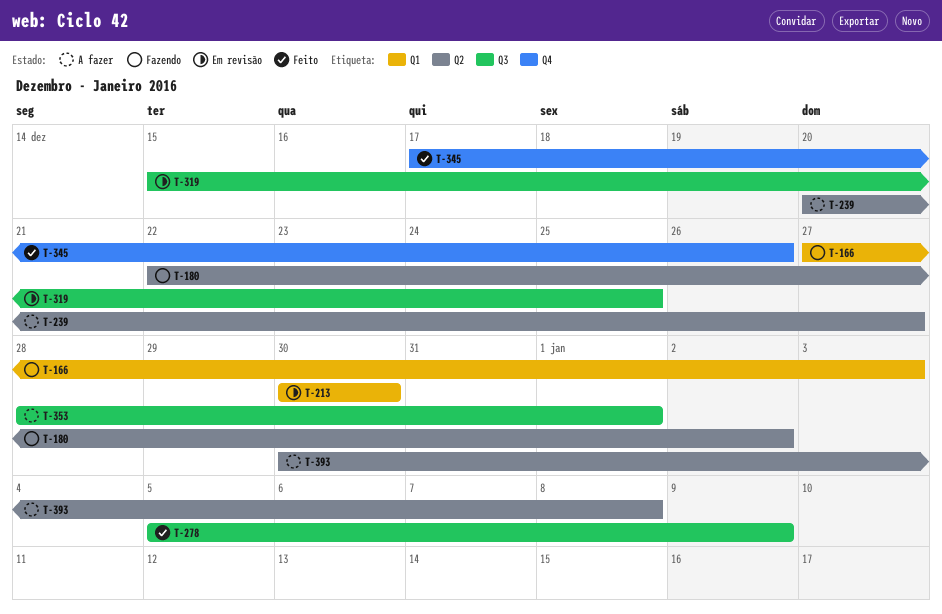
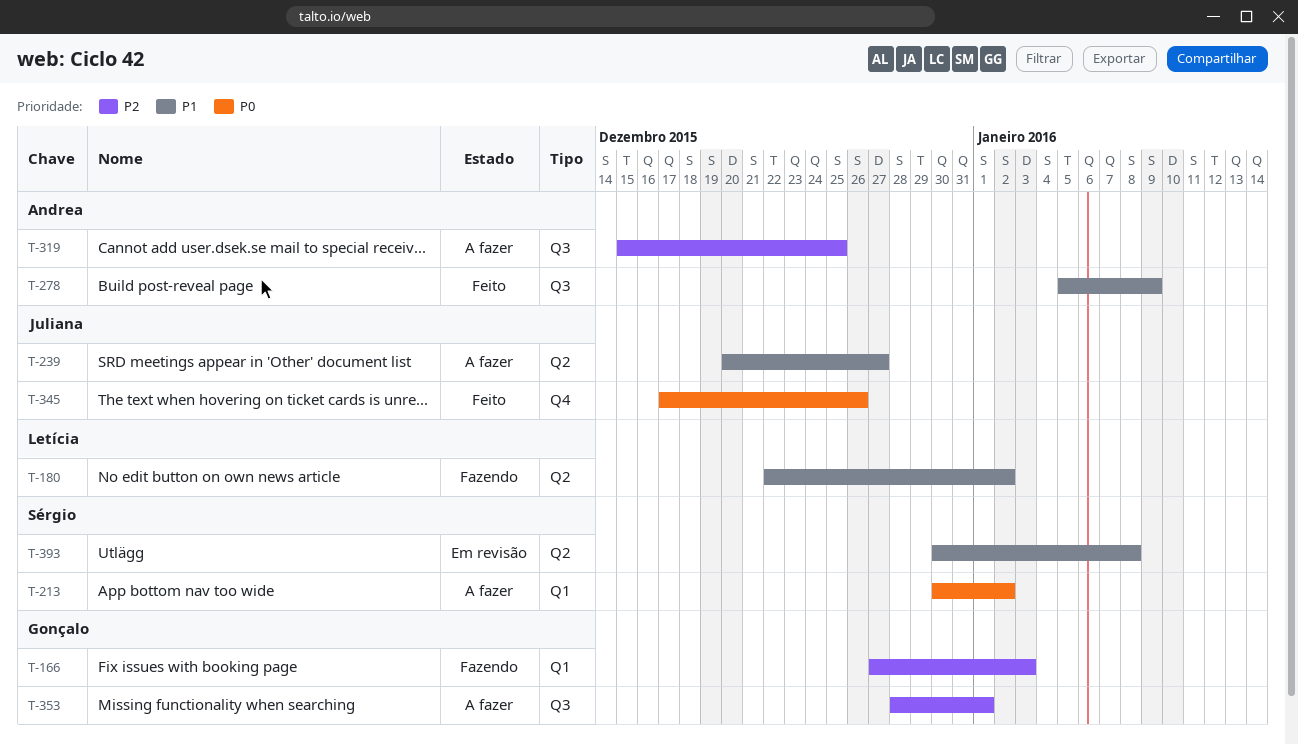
T-213, status: Em revisão -> A fazer
T-213, due: Dec 30 -> Jan 2
T-319, status: Em revisão -> A fazer
T-393, status: A fazer -> Em revisão

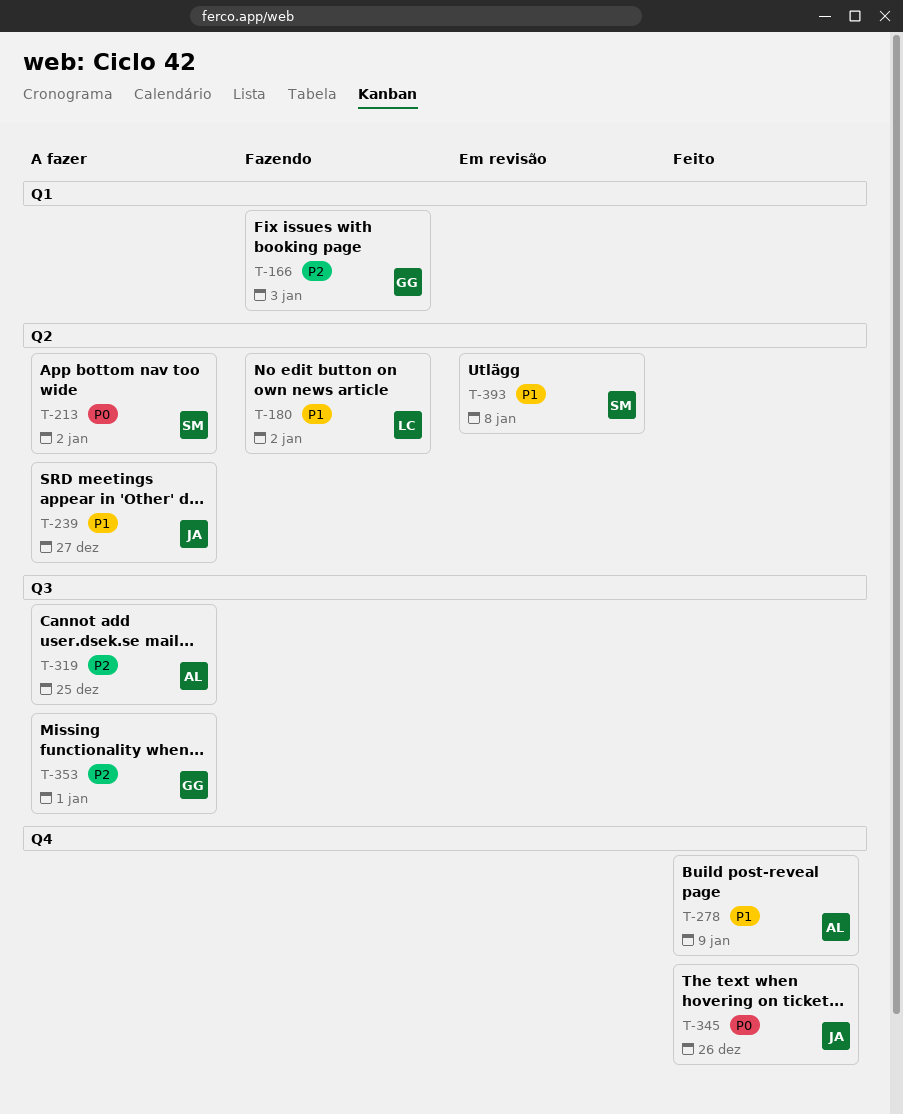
T-213, label: Q1 -> Q2
T-278, label: Q3 -> Q4

